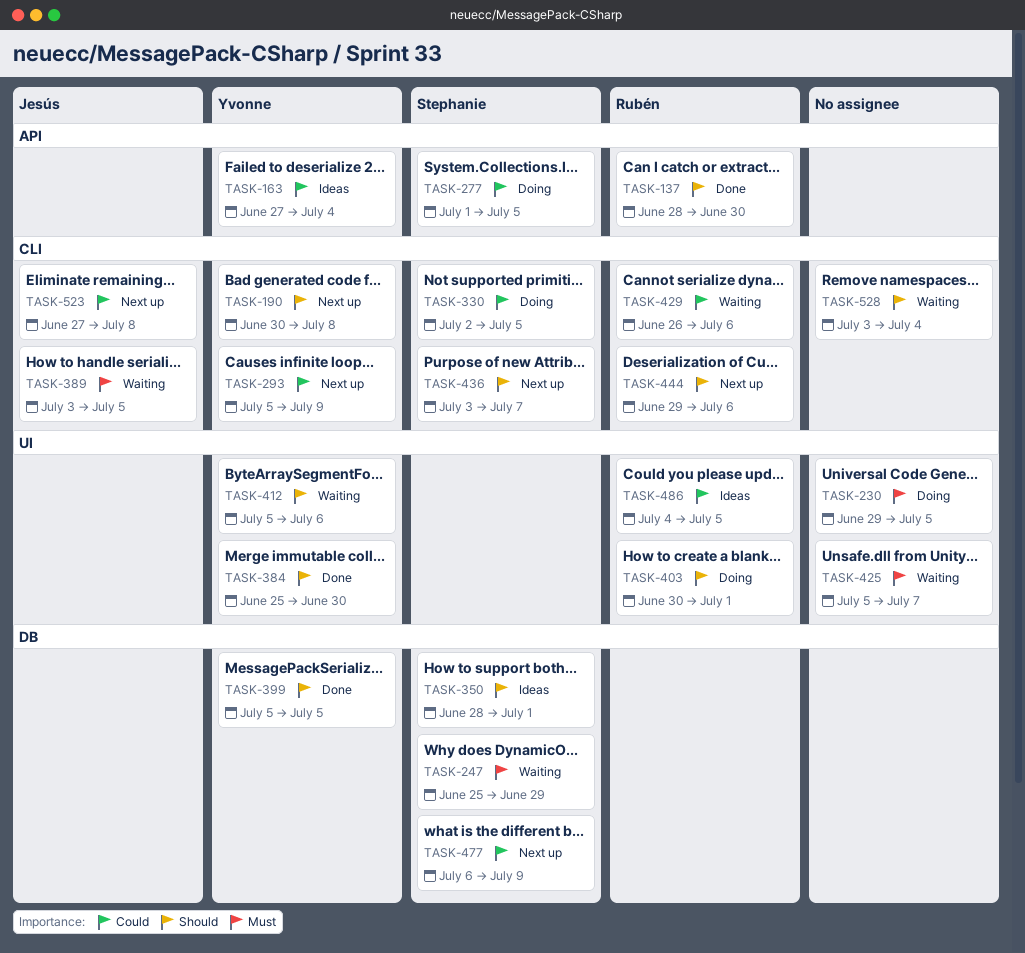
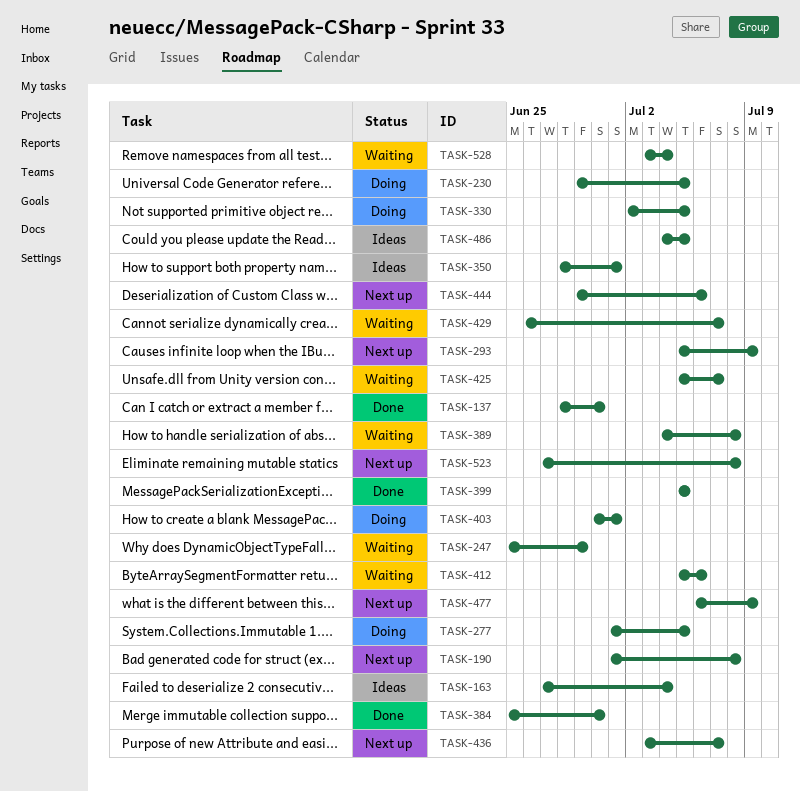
TASK-190, start: Jun 30 -> Jul 1
TASK-389, start: Jul 3 -> Jul 4
TASK-389, due: Jul 5 -> Jul 8
TASK-429, due: Jul 6 -> Jul 7

